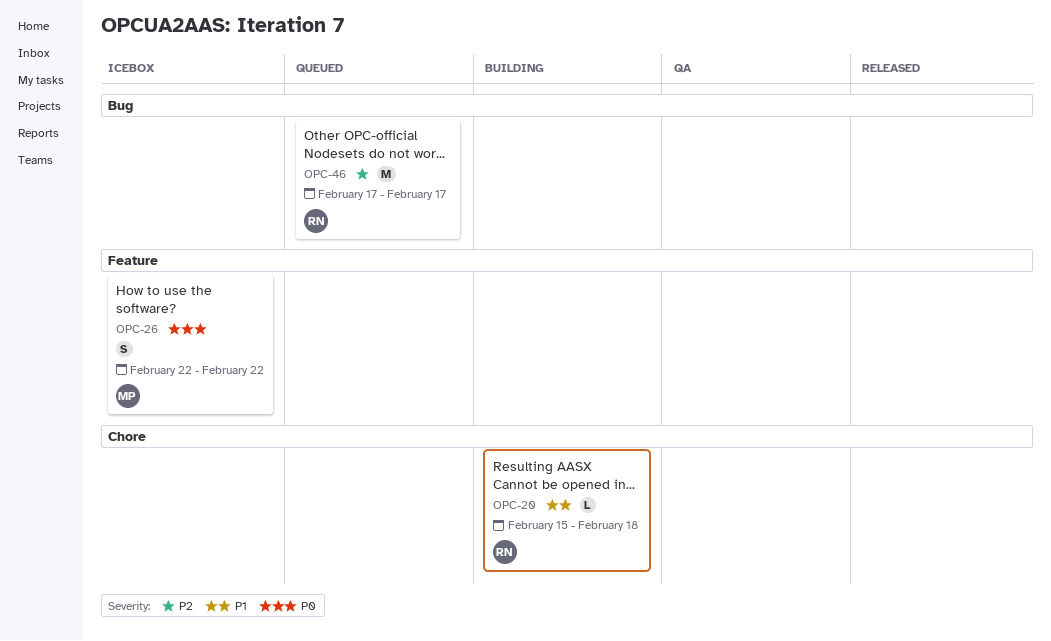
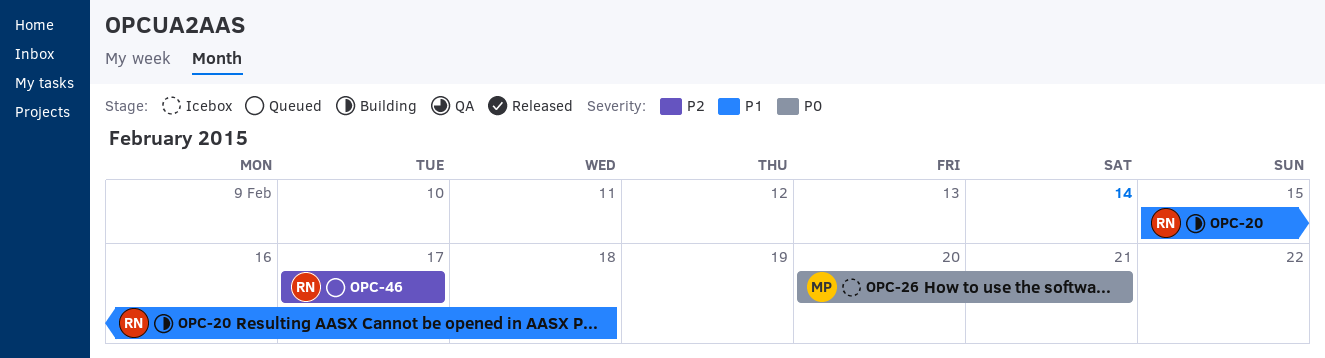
OPC-26, start: Feb 22 -> Feb 20
OPC-26, due: Feb 22 -> Feb 21

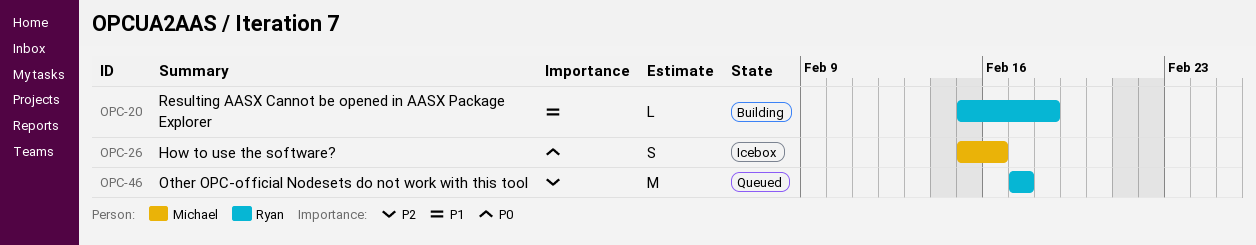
OPC-26, start: Feb 20 -> Feb 15
OPC-26, due: Feb 21 -> Feb 16

